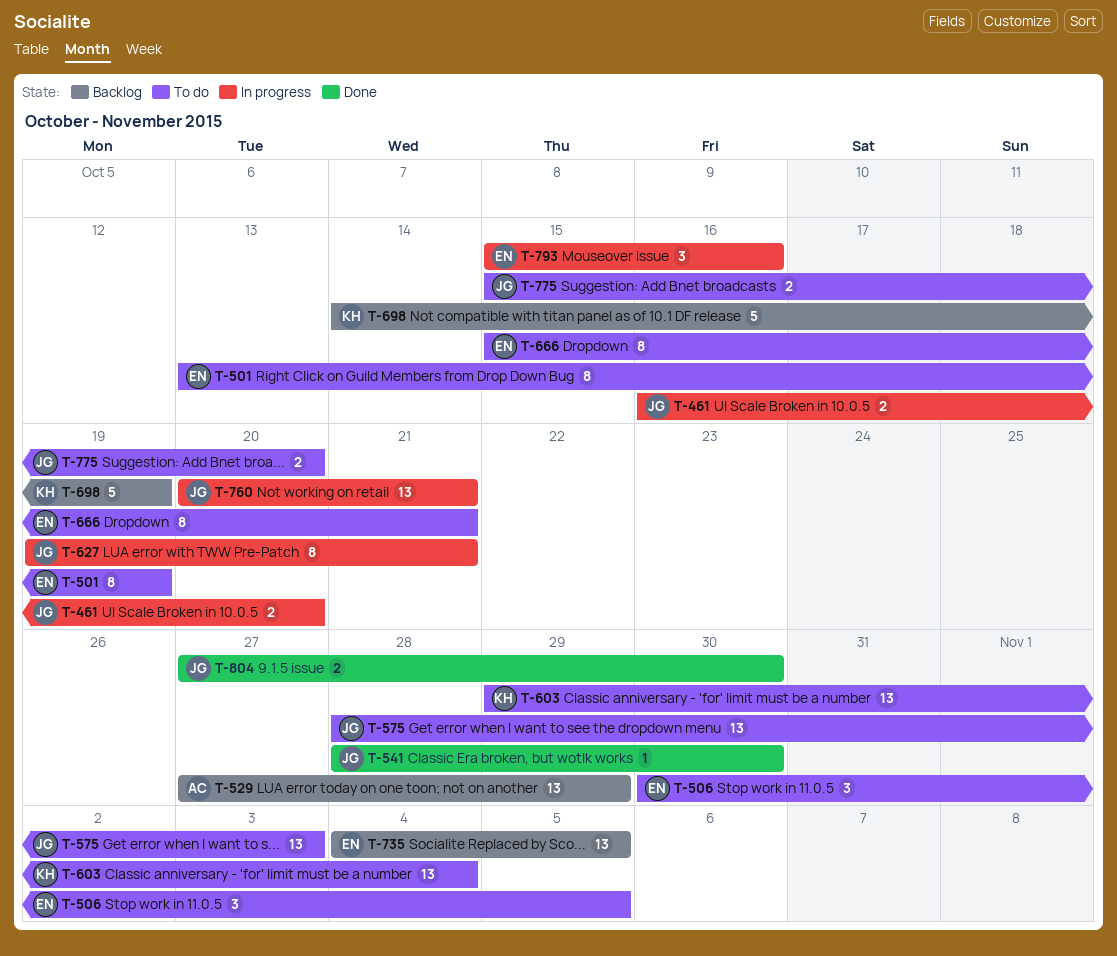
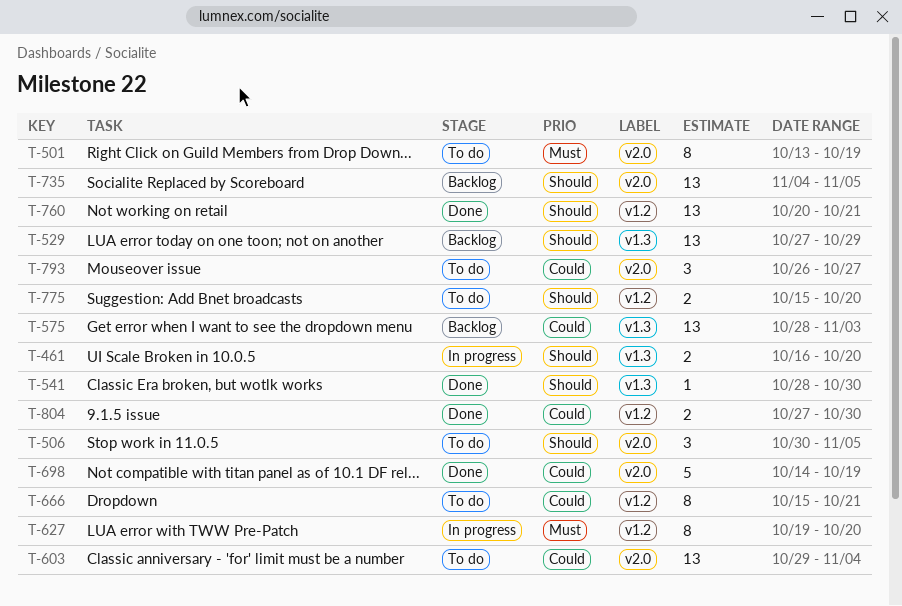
T-575, status: To do -> Backlog
T-627, due: Oct 21 -> Oct 20
T-698, status: Backlog -> Done
T-760, status: In progress -> Done
T-793, status: In progress -> To do
T-793, start: Oct 15 -> Oct 26
T-793, due: Oct 16 -> Oct 27

